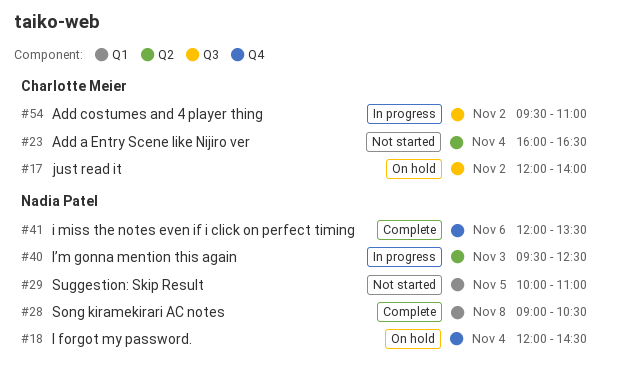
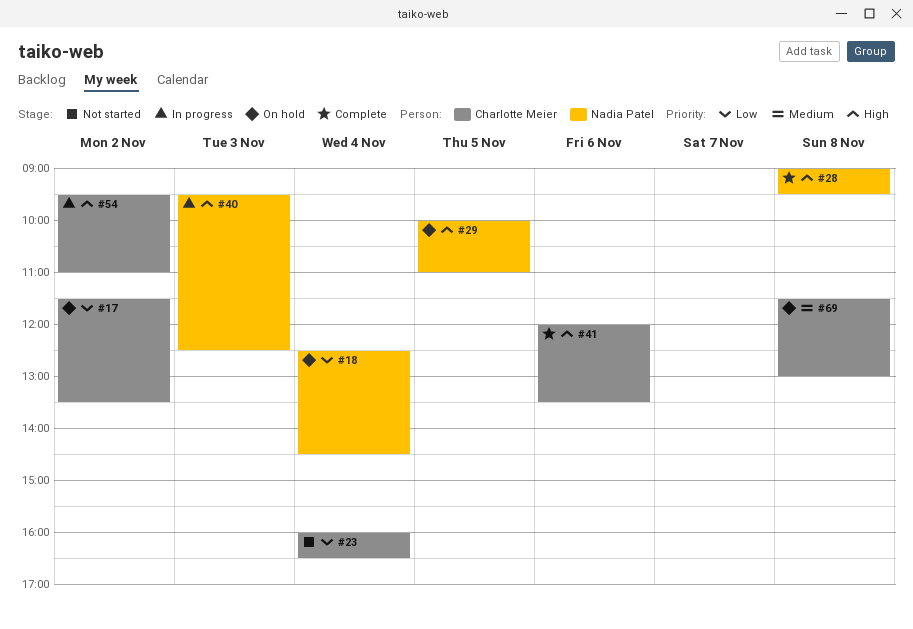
#17, begins: 12:00 -> 11:30
#17, ends: 14:00 -> 13:30
#18, begins: 12:00 -> 12:30
#28, ends: 10:30 -> 09:30
#29, status: Not started -> On hold
#41, owner: Nadia Patel -> Charlotte Meier
#69: none -> present

